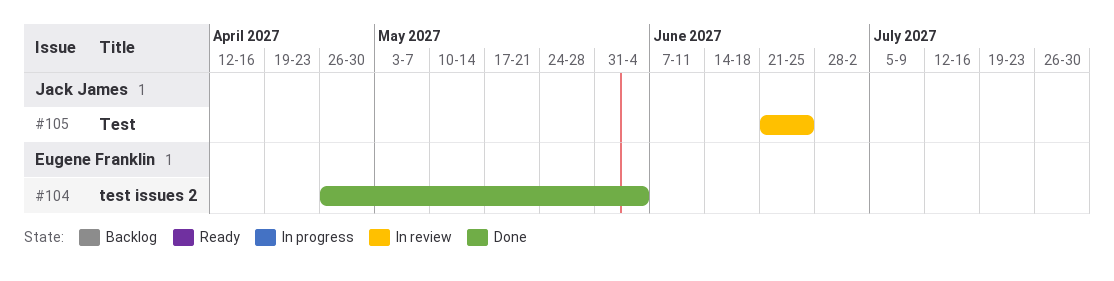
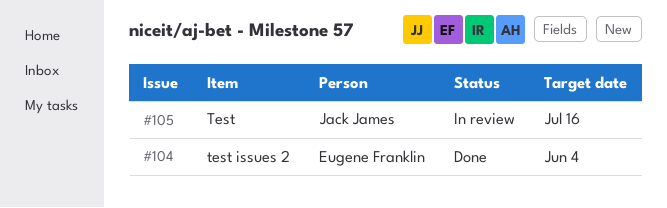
#105, due: Jun 25 -> Jul 16

